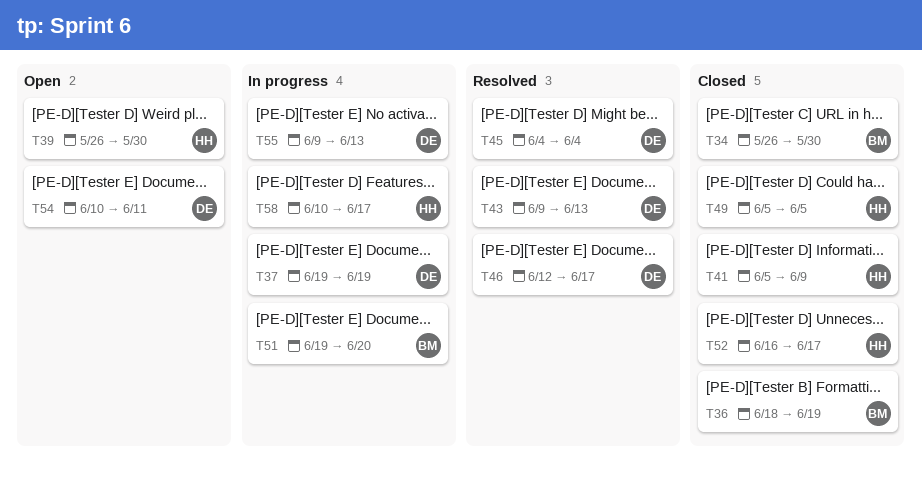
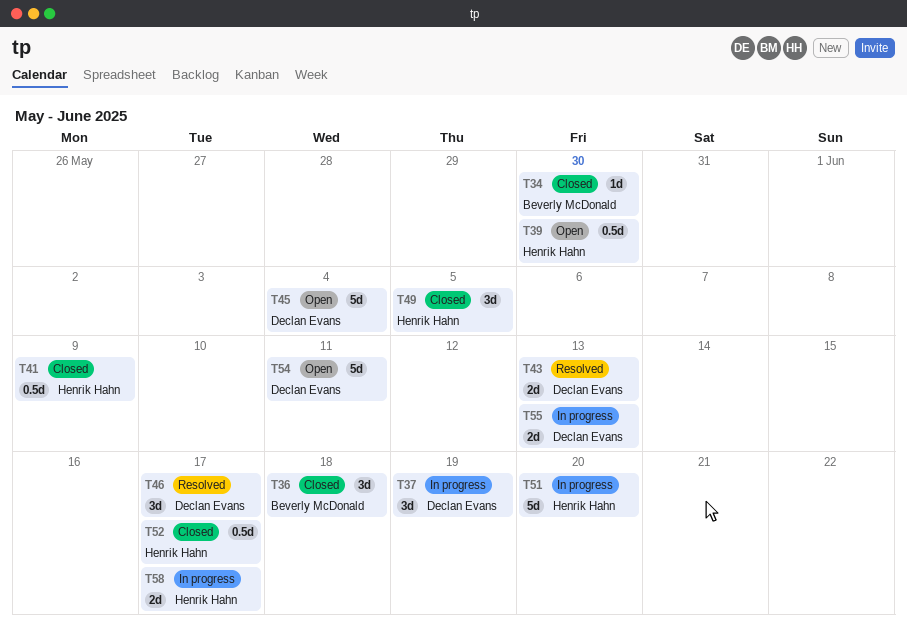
T36, due: Jun 19 -> Jun 18
T45, status: Resolved -> Open
T51, owner: Beverly McDonald -> Henrik Hahn

